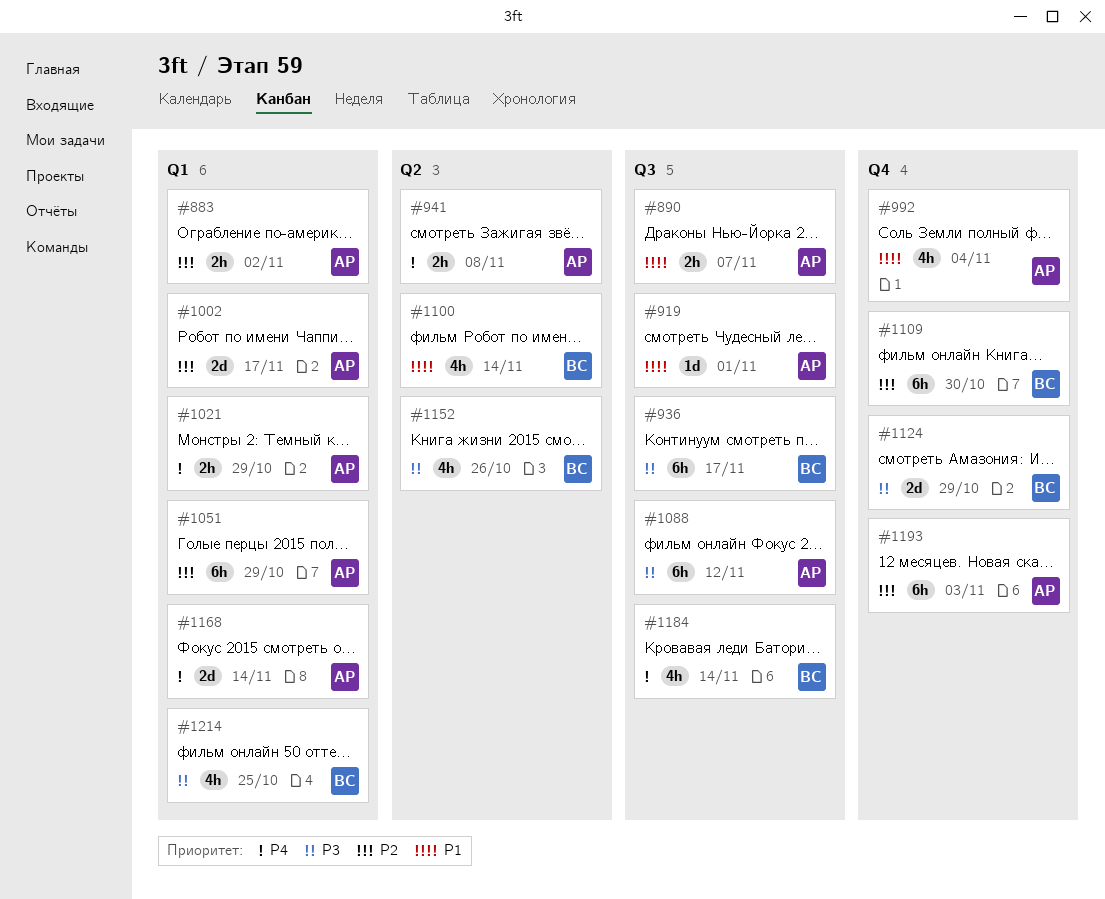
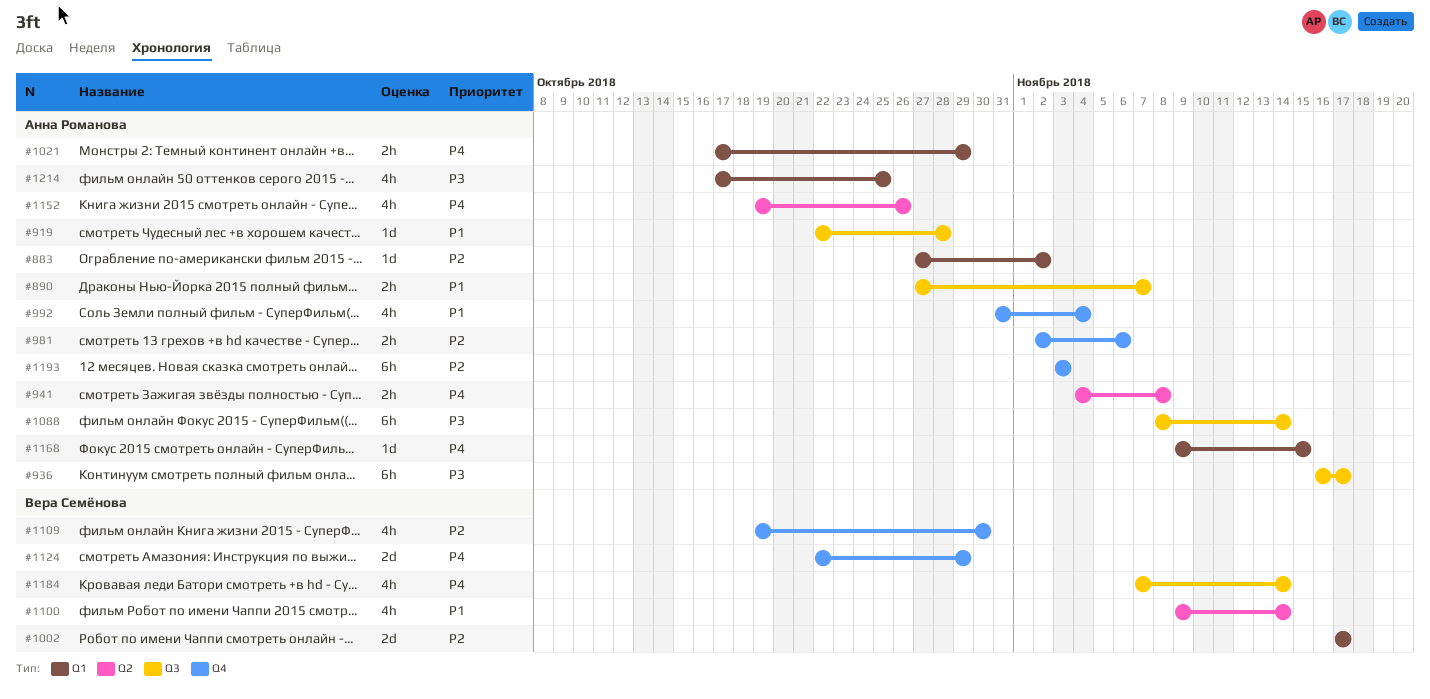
#883, estimate: 2h -> 1d
#919, due: Nov 1 -> Oct 28
#936, owner: Вера Семёнова -> Анна Романова
#981: none -> present
#1002, owner: Анна Романова -> Вера Семёнова
#1051: present -> none
#1088, due: Nov 12 -> Nov 14
#1109, estimate: 6h -> 4h
#1124, priority: P3 -> P4
#1152, owner: Вера Семёнова -> Анна Романова
#1152, priority: P3 -> P4
#1168, estimate: 2d -> 1d
#1168, due: Nov 14 -> Nov 15
#1214, owner: Вера Семёнова -> Анна Романова

